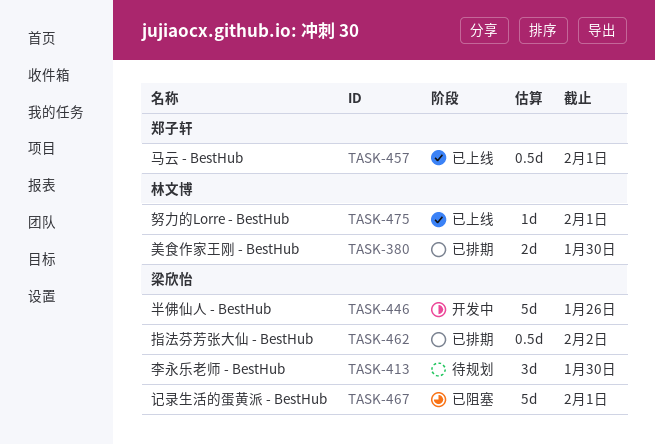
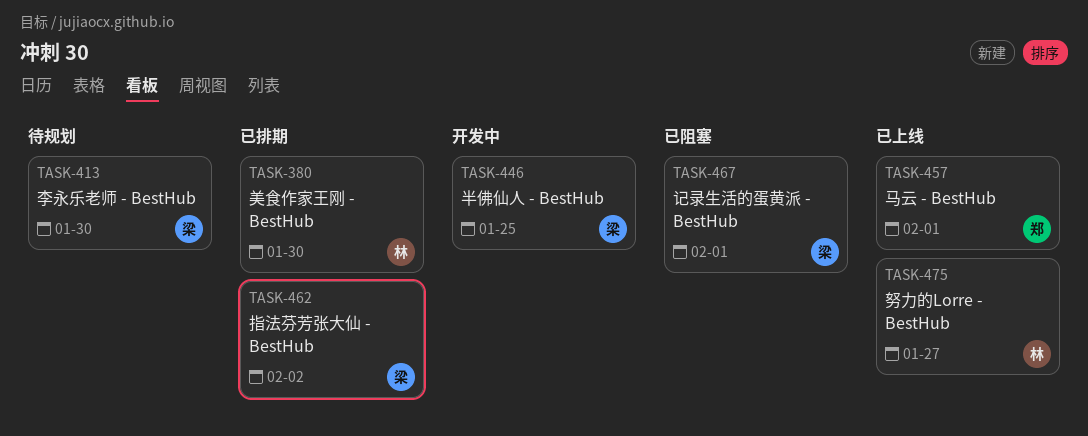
TASK-446, due: Jan 26 -> Jan 25
TASK-475, due: Feb 1 -> Jan 27

